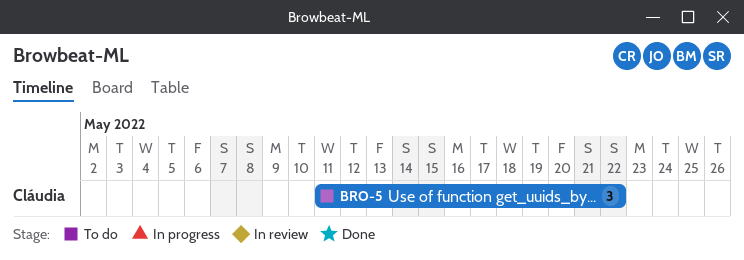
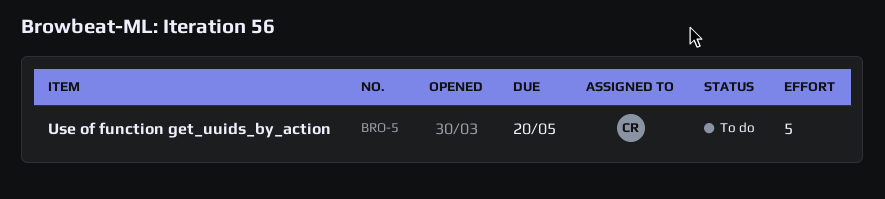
BRO-5, estimate: 3 -> 5
BRO-5, due: May 22 -> May 20

